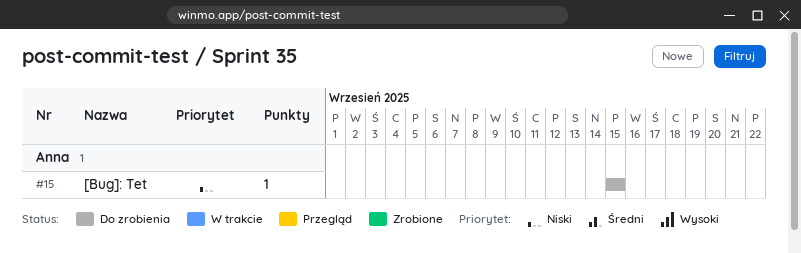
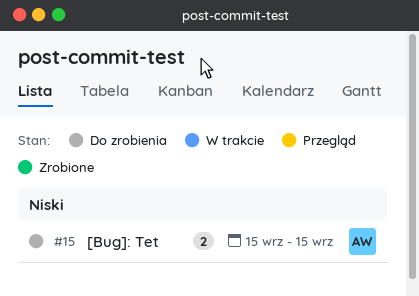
#15, estimate: 1 -> 2

